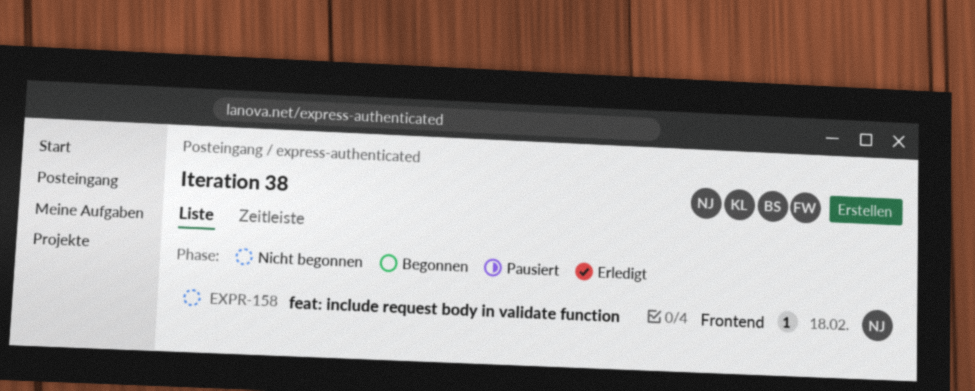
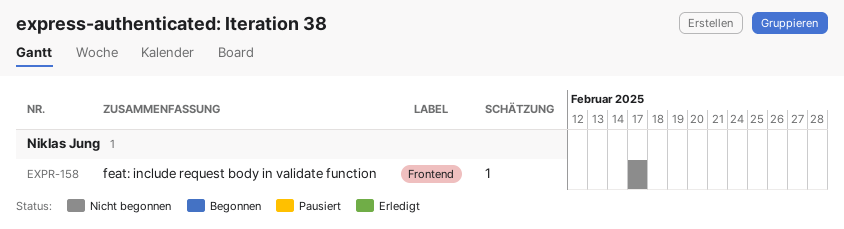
EXPR-158, due: Feb 18 -> Feb 17

